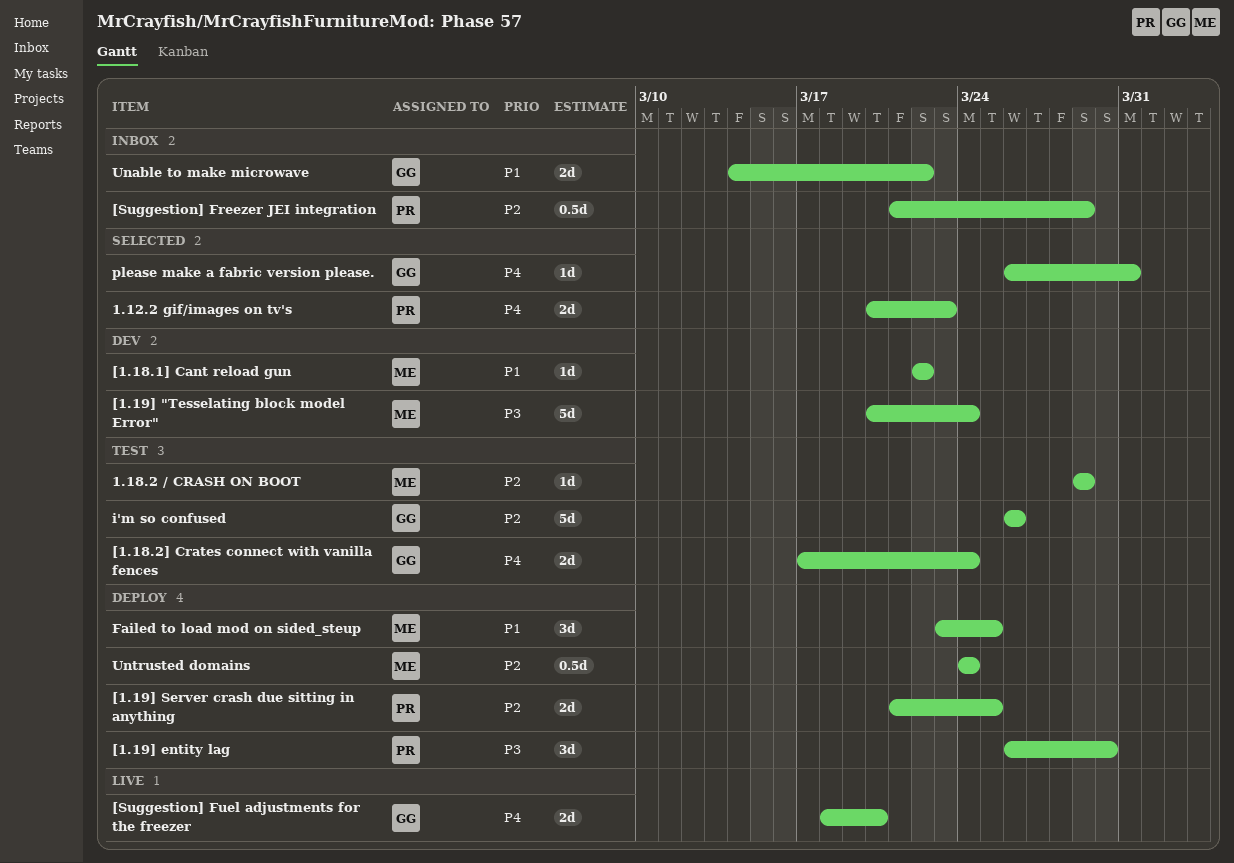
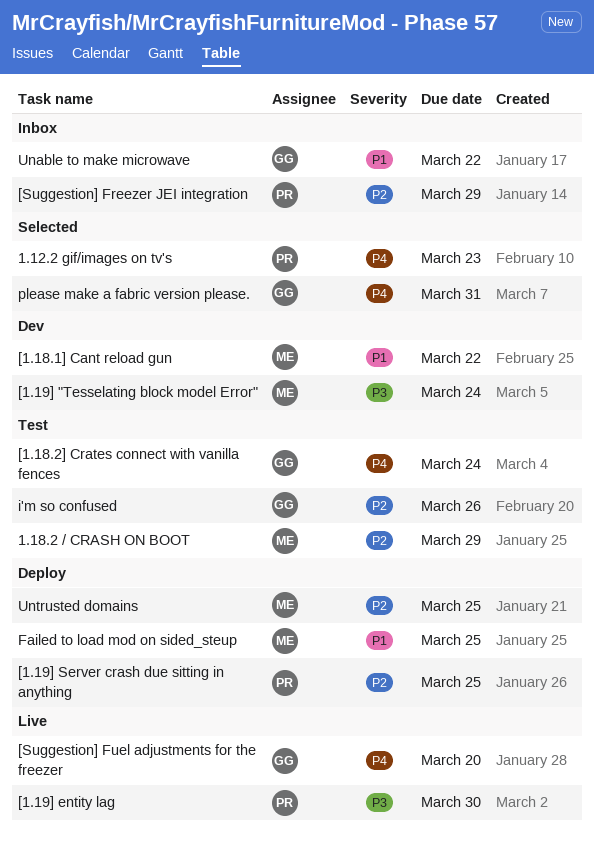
[1.19] entity lag, status: Deploy -> Live
Untrusted domains, due: Mar 24 -> Mar 25

